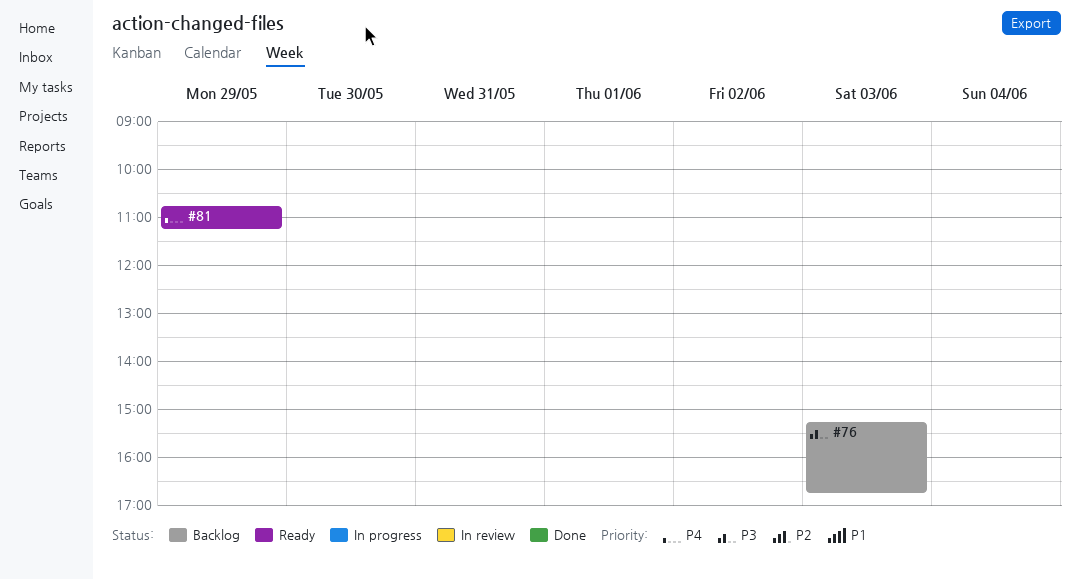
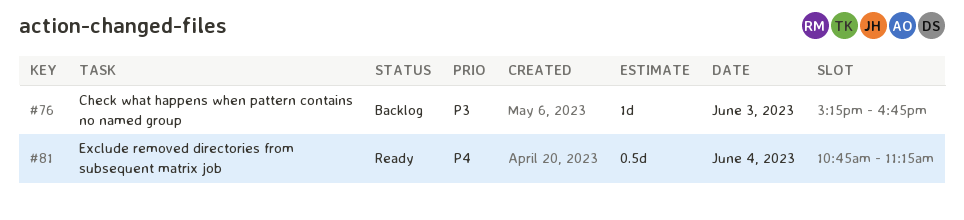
#81, day: May 29 -> Jun 4

